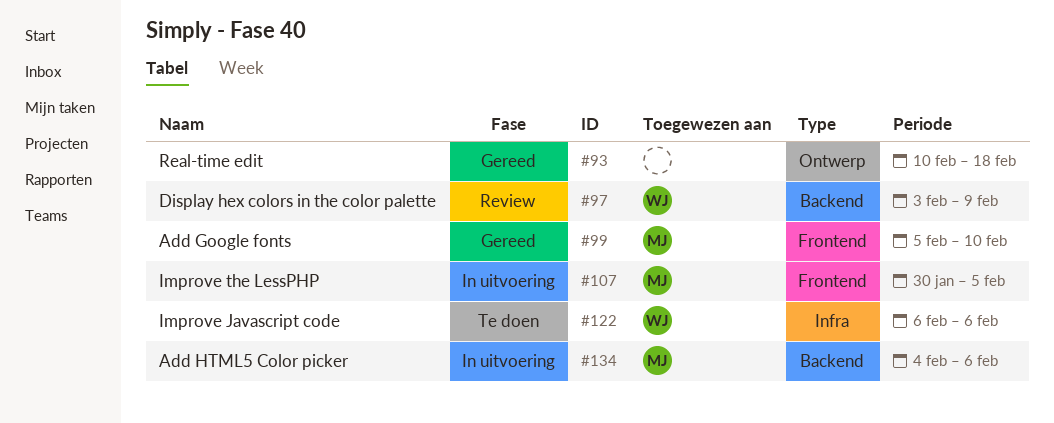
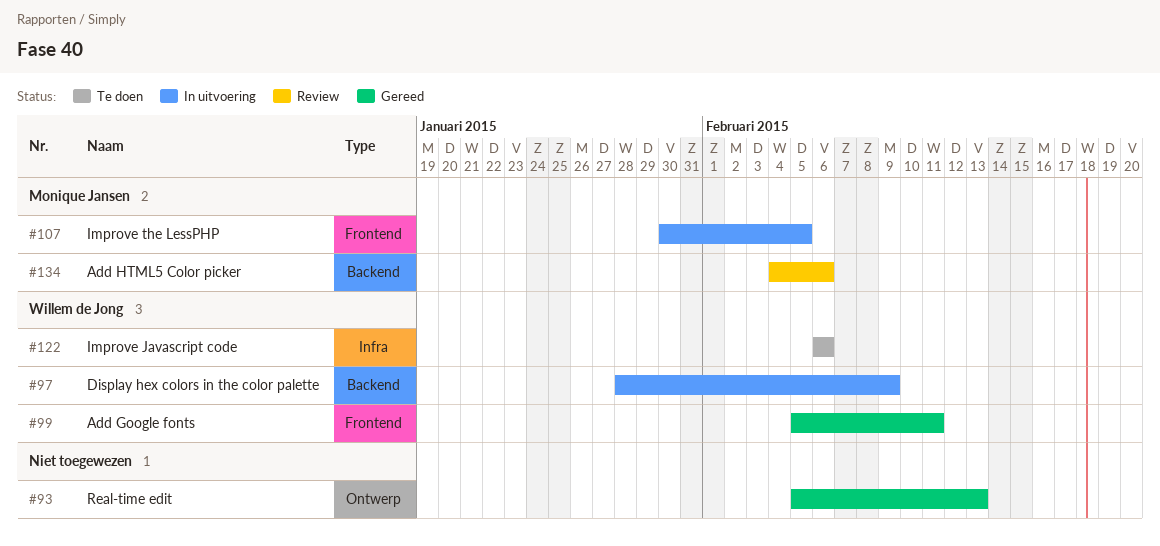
#93, start: Feb 10 -> Feb 5
#93, due: Feb 18 -> Feb 13
#97, status: Review -> In uitvoering
#97, start: Feb 3 -> Jan 28
#99, owner: Monique Jansen -> Willem de Jong
#99, due: Feb 10 -> Feb 11
#134, status: In uitvoering -> Review

